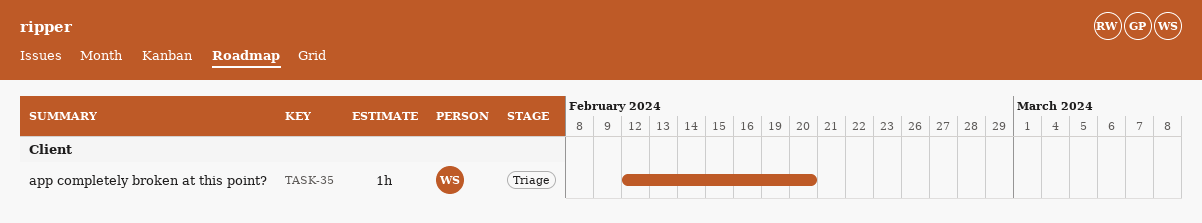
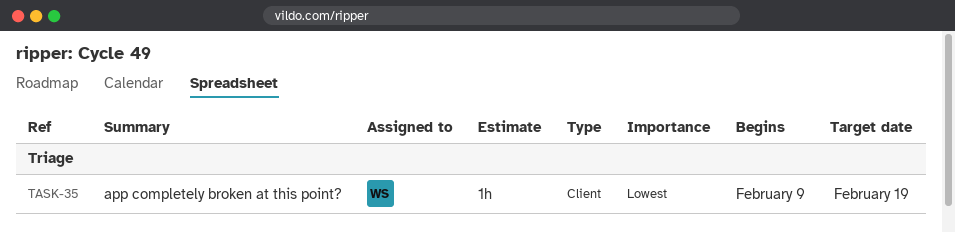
TASK-35, start: Feb 12 -> Feb 9
TASK-35, due: Feb 20 -> Feb 19

